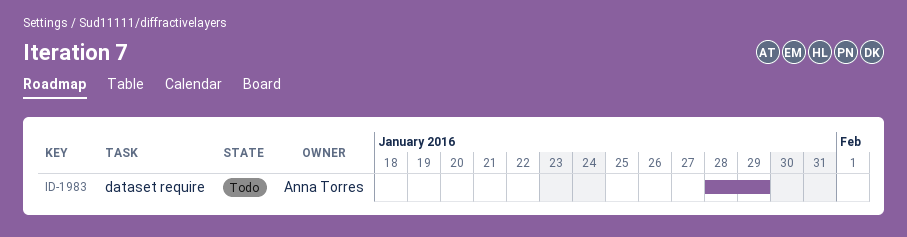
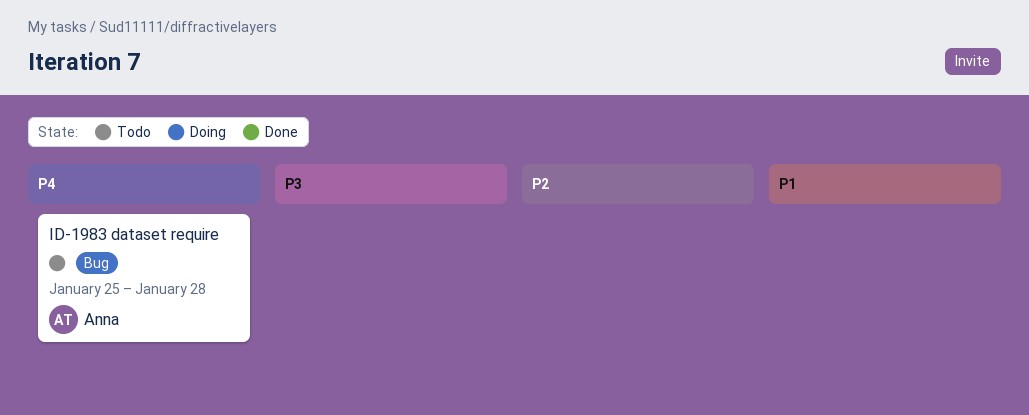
ID-1983, start: Jan 28 -> Jan 25
ID-1983, due: Jan 29 -> Jan 28

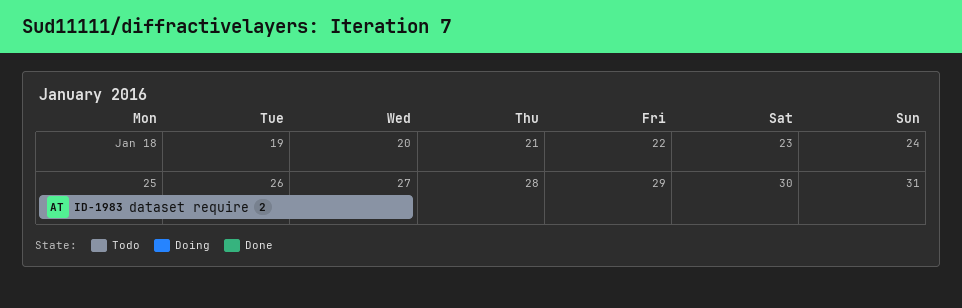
ID-1983, due: Jan 28 -> Jan 27

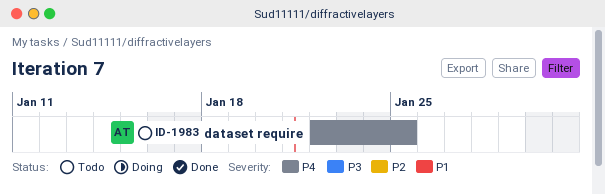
ID-1983, start: Jan 25 -> Jan 22
ID-1983, due: Jan 27 -> Jan 25

